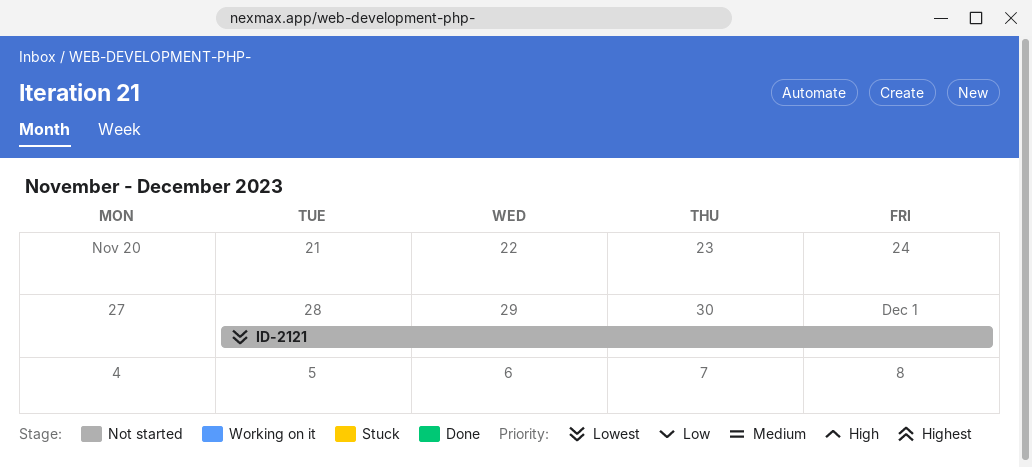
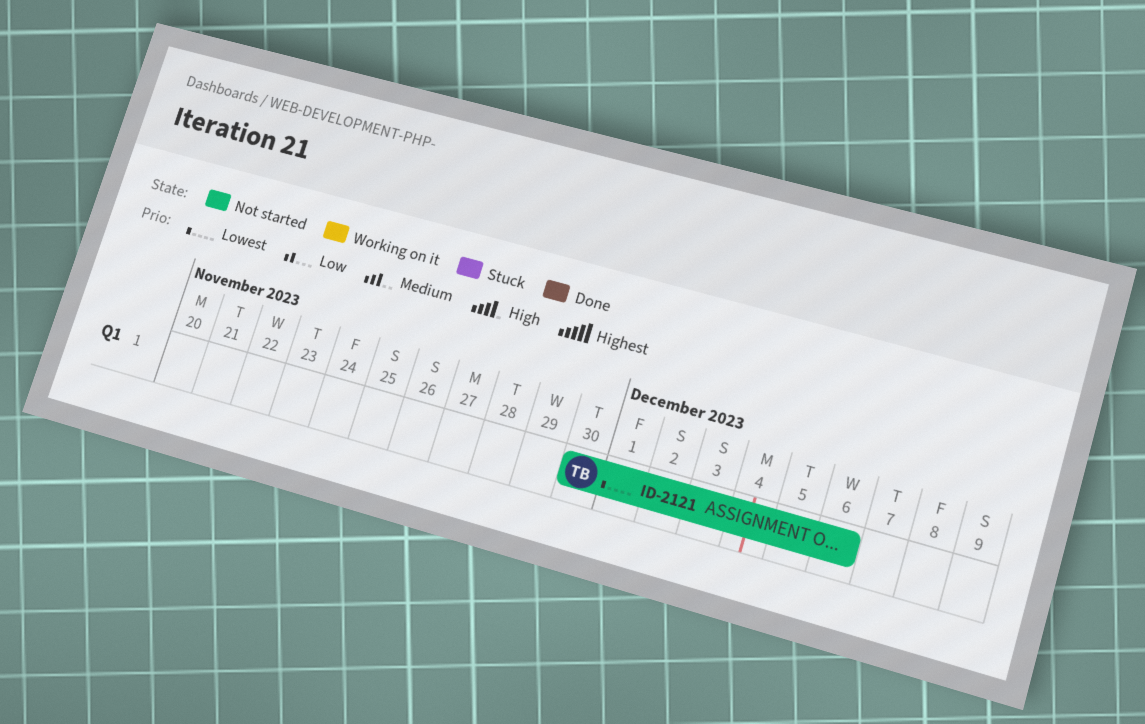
ID-2121, start: Nov 28 -> Nov 30
ID-2121, due: Dec 1 -> Dec 6

